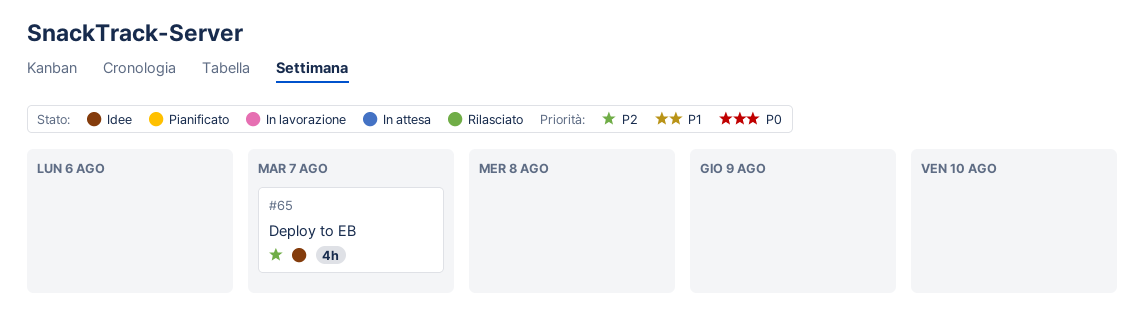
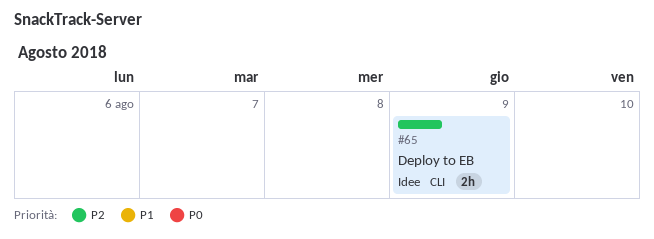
#65, estimate: 4h -> 2h
#65, due: Aug 7 -> Aug 9

